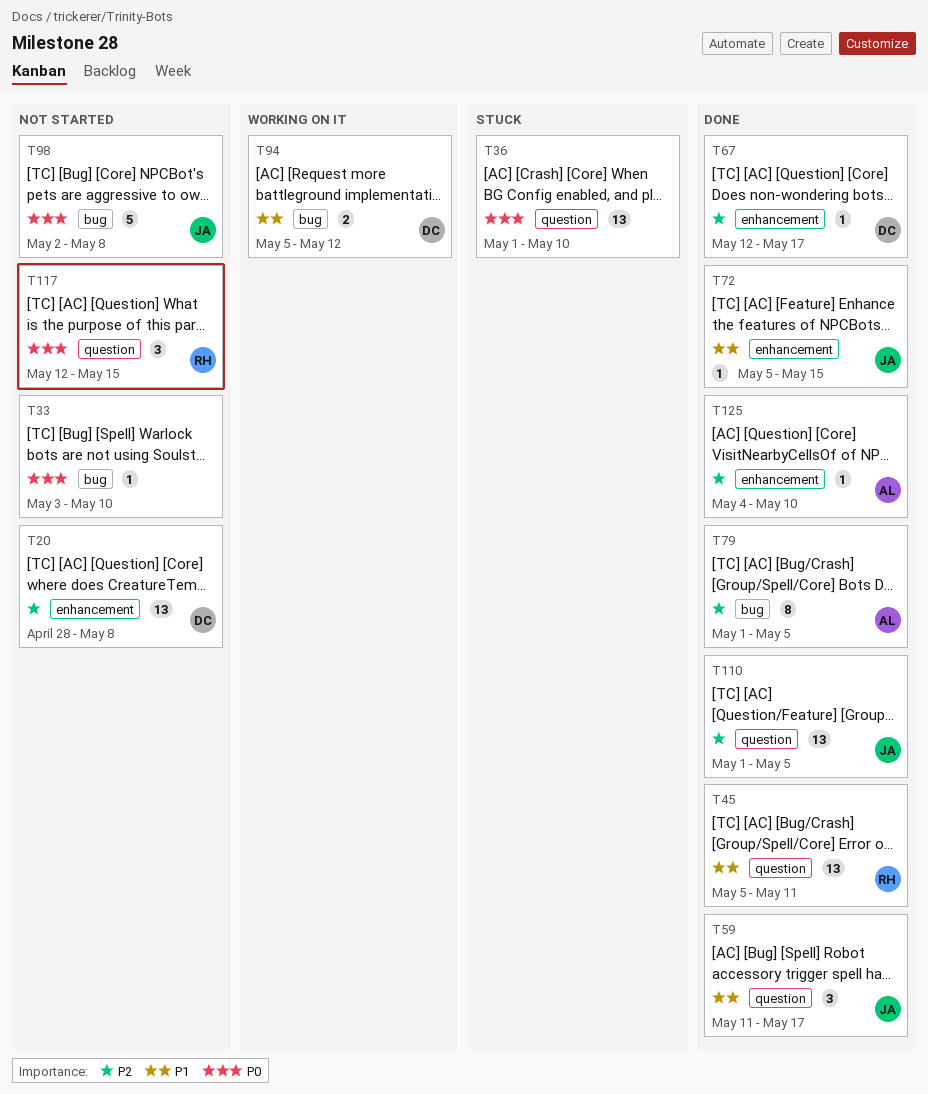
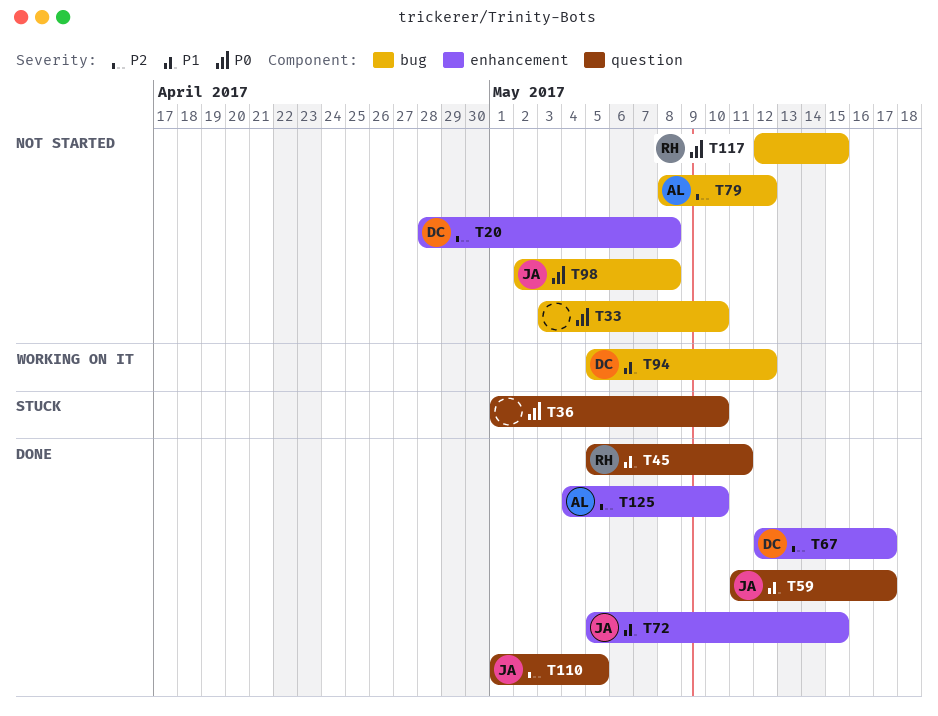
T79, status: Done -> Not started
T79, start: May 1 -> May 8
T79, due: May 5 -> May 12
T117, label: question -> bug

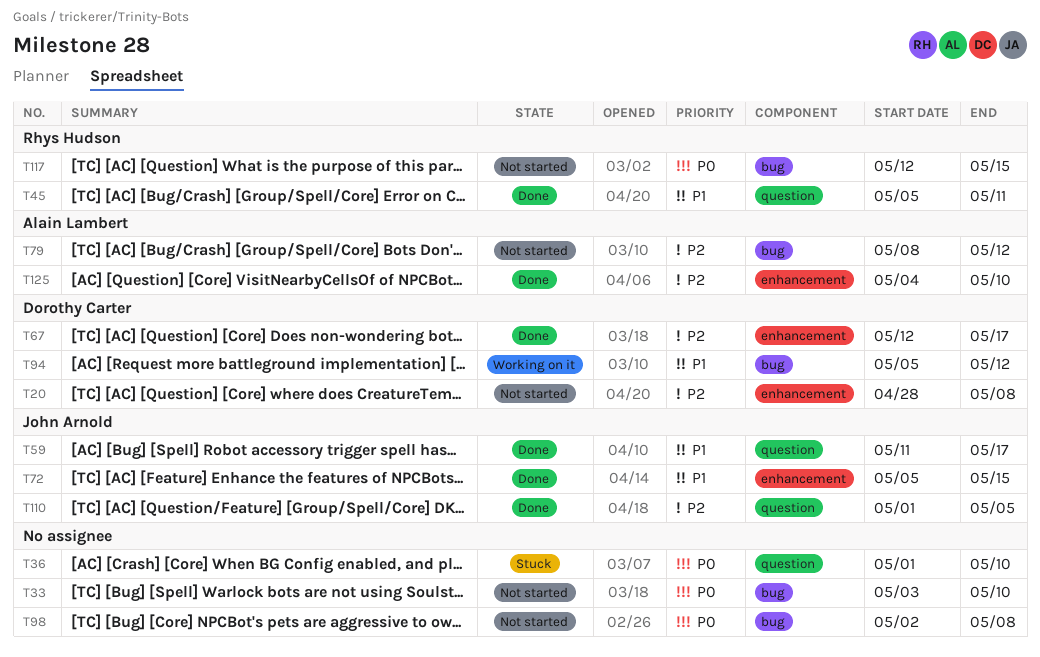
T98, owner: John Arnold -> none

